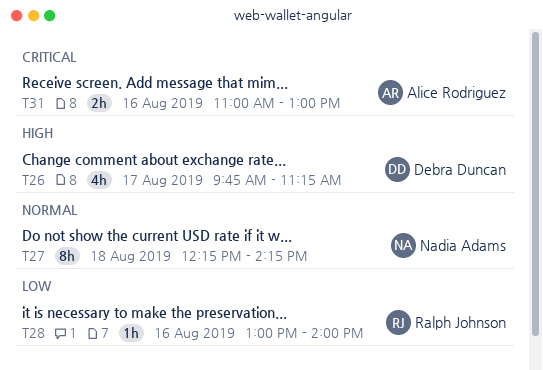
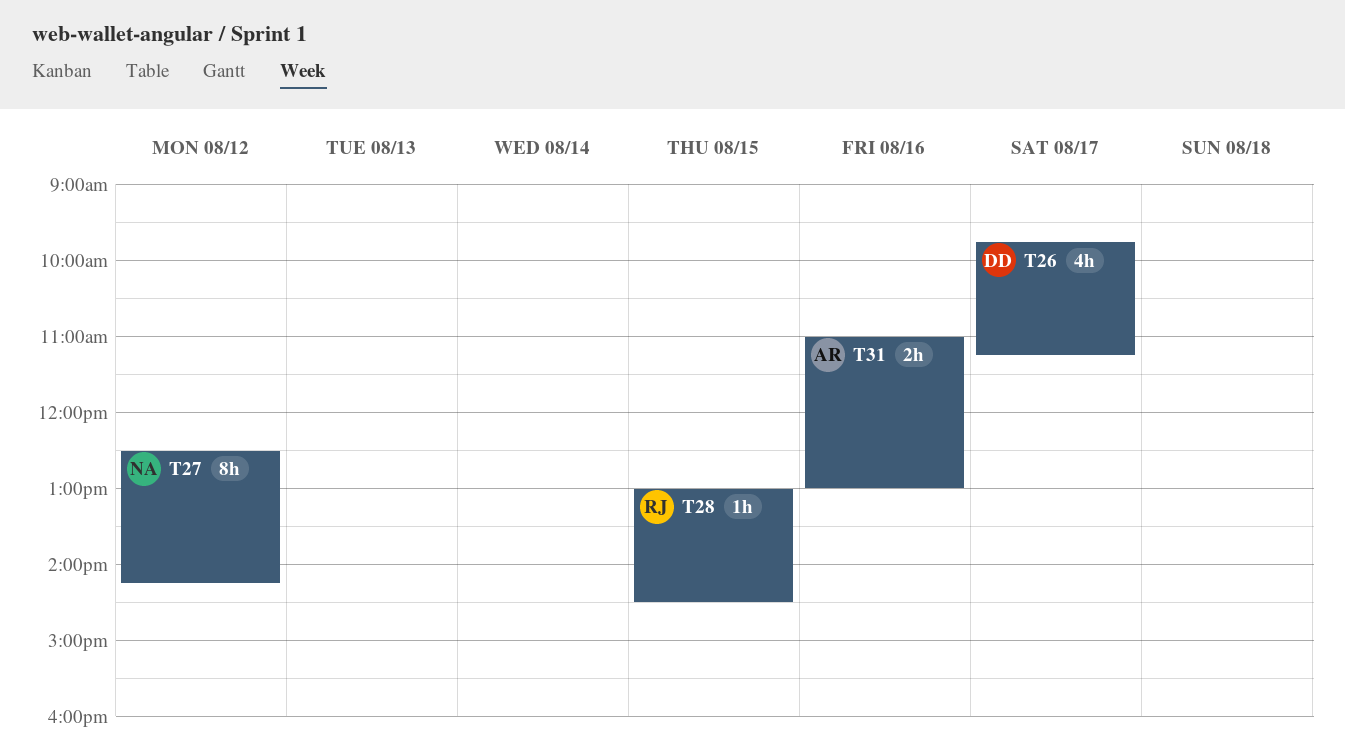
T27, day: Aug 18 -> Aug 12
T27, begins: 12:15 -> 12:30
T28, day: Aug 16 -> Aug 15
T28, ends: 14:00 -> 14:30

